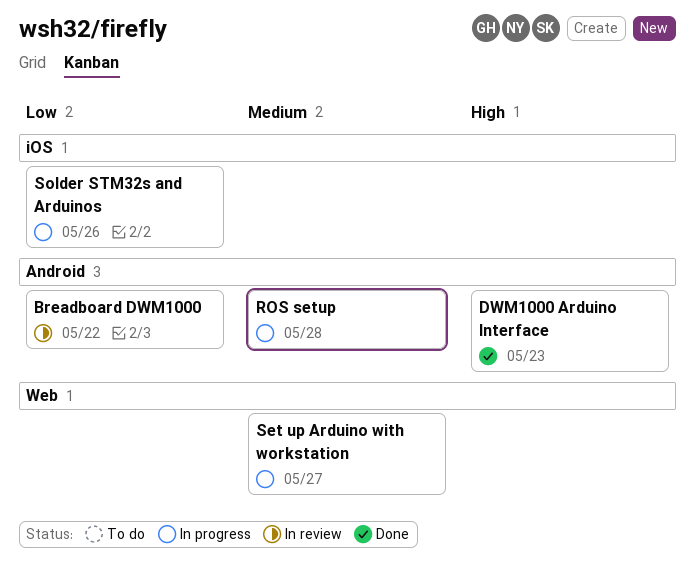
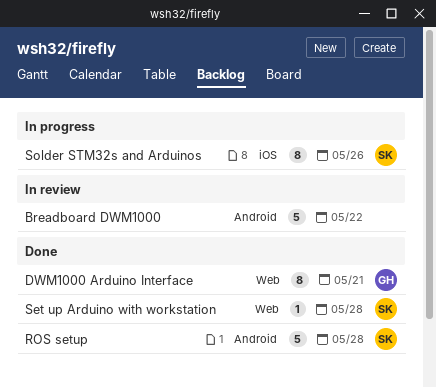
DWM1000 Arduino Interface, label: Android -> Web
DWM1000 Arduino Interface, due: May 23 -> May 21
ROS setup, status: In progress -> Done
Set up Arduino with workstation, status: In progress -> Done
Set up Arduino with workstation, due: May 27 -> May 28

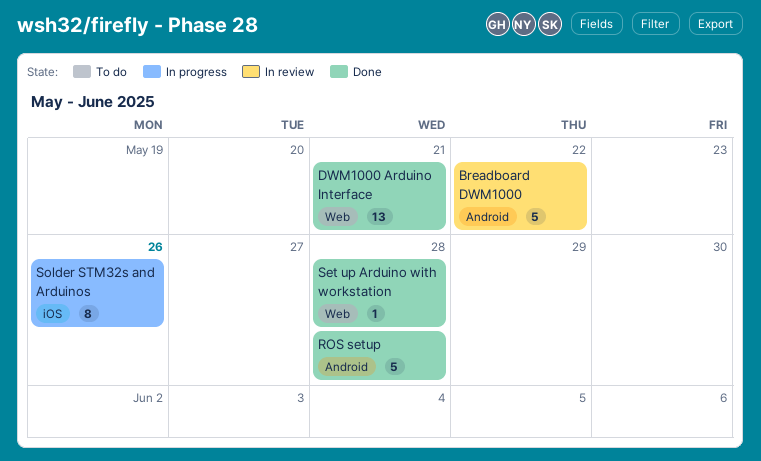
DWM1000 Arduino Interface, estimate: 8 -> 13

